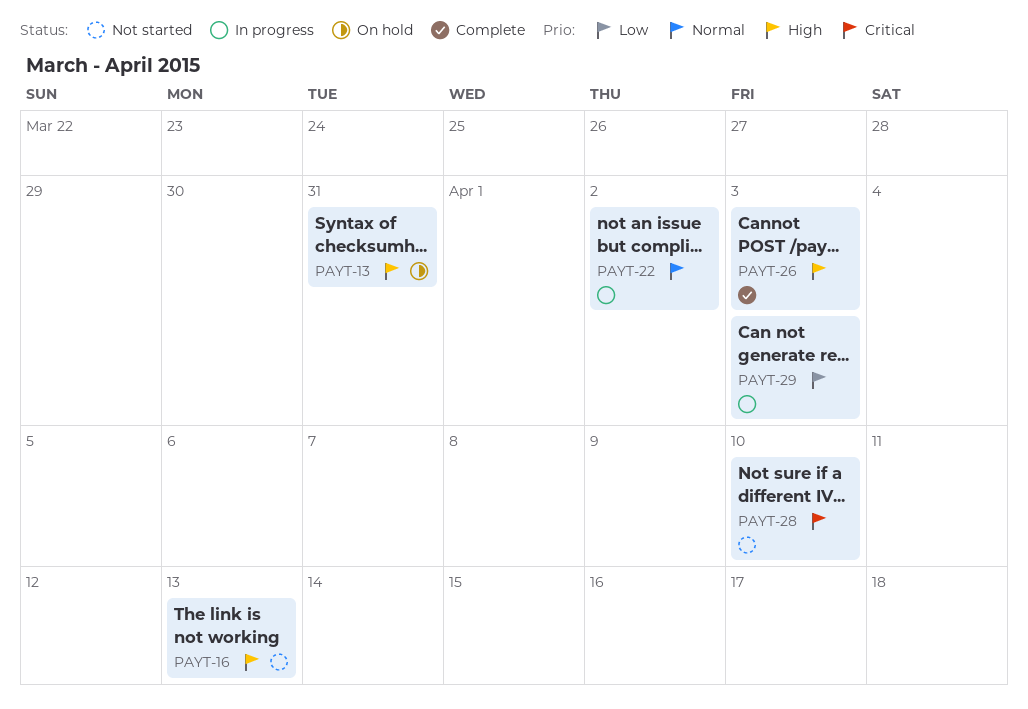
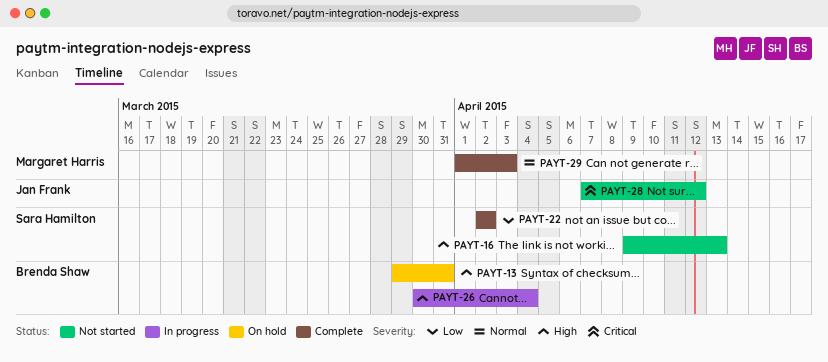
PAYT-22, status: In progress -> Complete
PAYT-22, priority: Normal -> Low
PAYT-26, status: Complete -> In progress
PAYT-26, due: Apr 3 -> Apr 4
PAYT-28, due: Apr 10 -> Apr 12
PAYT-29, status: In progress -> Complete
PAYT-29, priority: Low -> Normal

